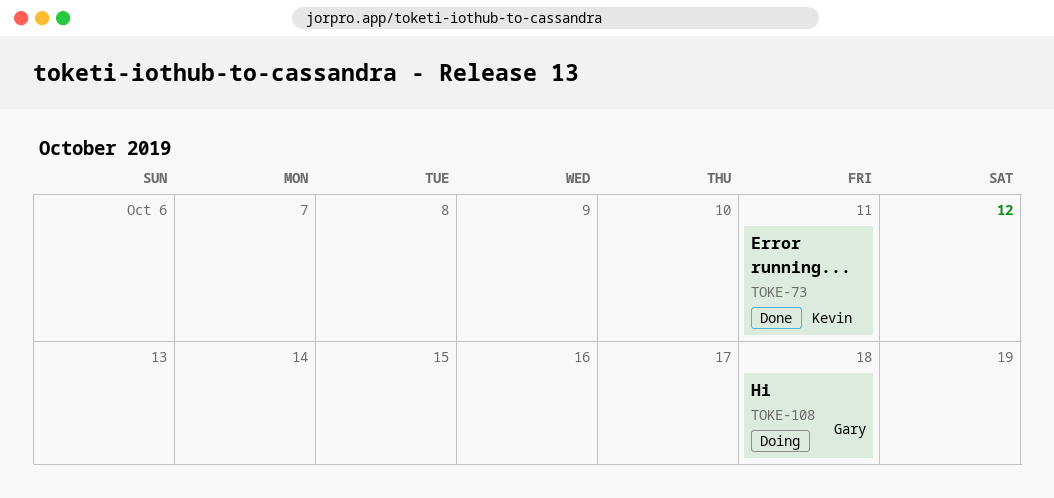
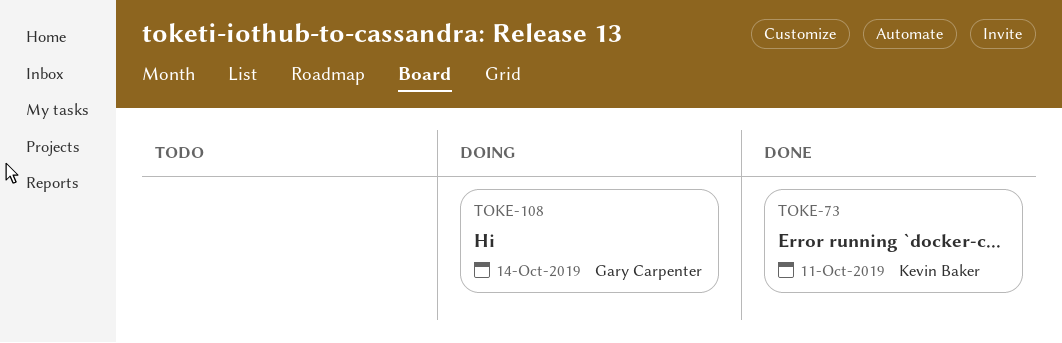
TOKE-108, due: Oct 18 -> Oct 14

